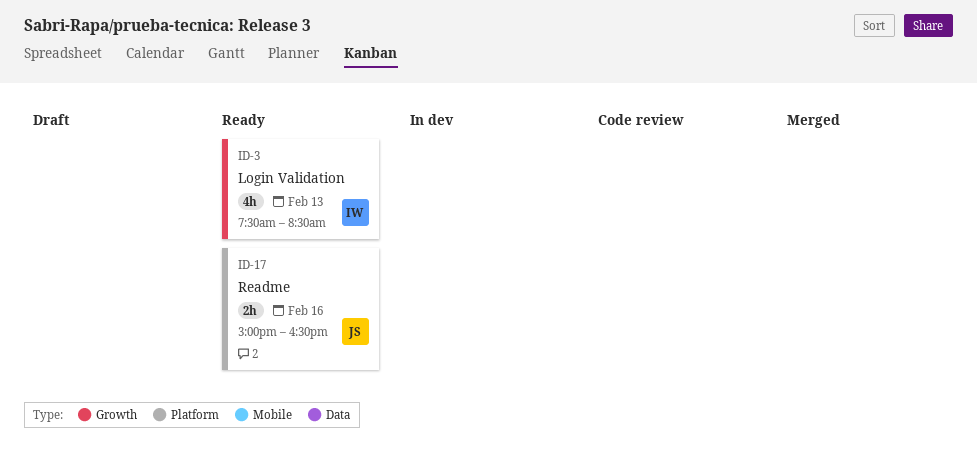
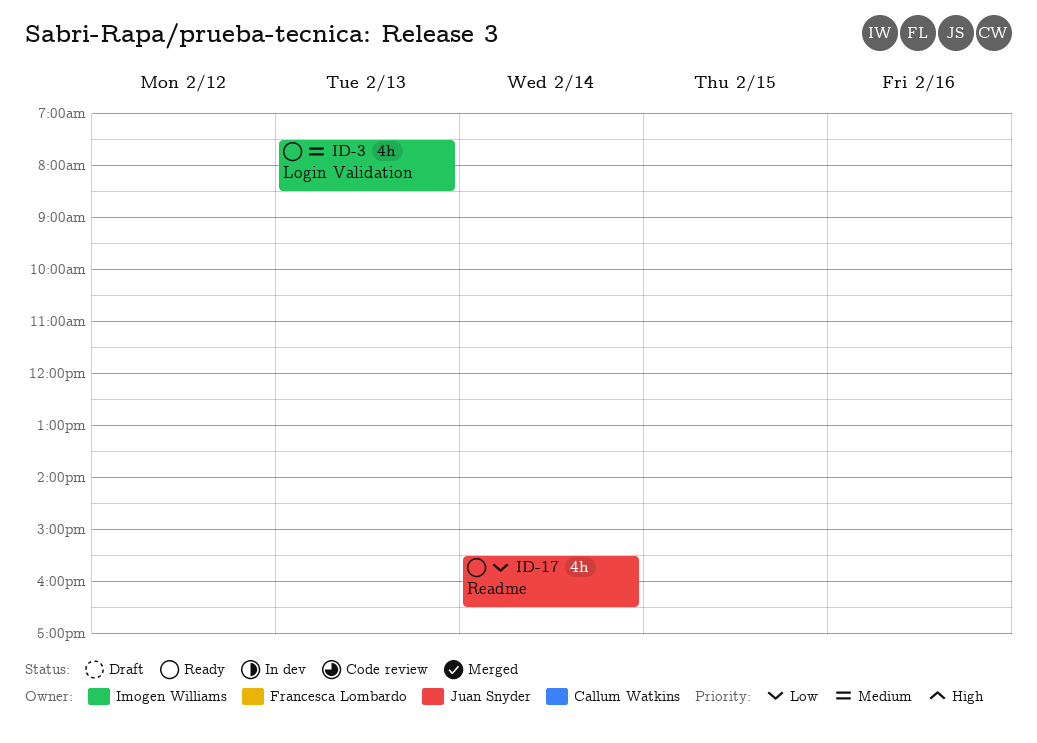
ID-17, estimate: 2h -> 4h
ID-17, day: Feb 16 -> Feb 14
ID-17, begins: 15:00 -> 15:30

